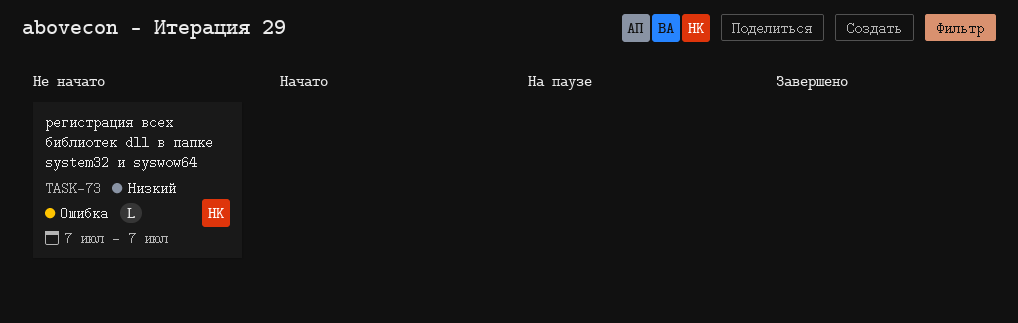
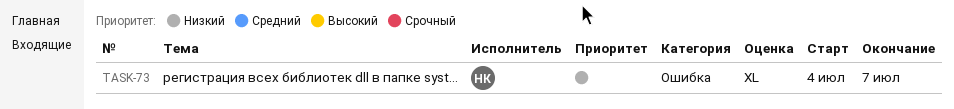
TASK-73, estimate: L -> XL
TASK-73, start: Jul 7 -> Jul 4

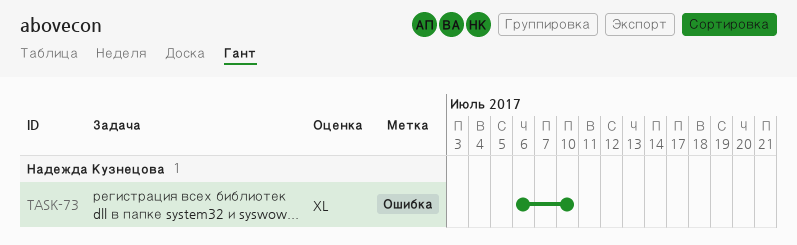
TASK-73, start: Jul 4 -> Jul 6
TASK-73, due: Jul 7 -> Jul 10

